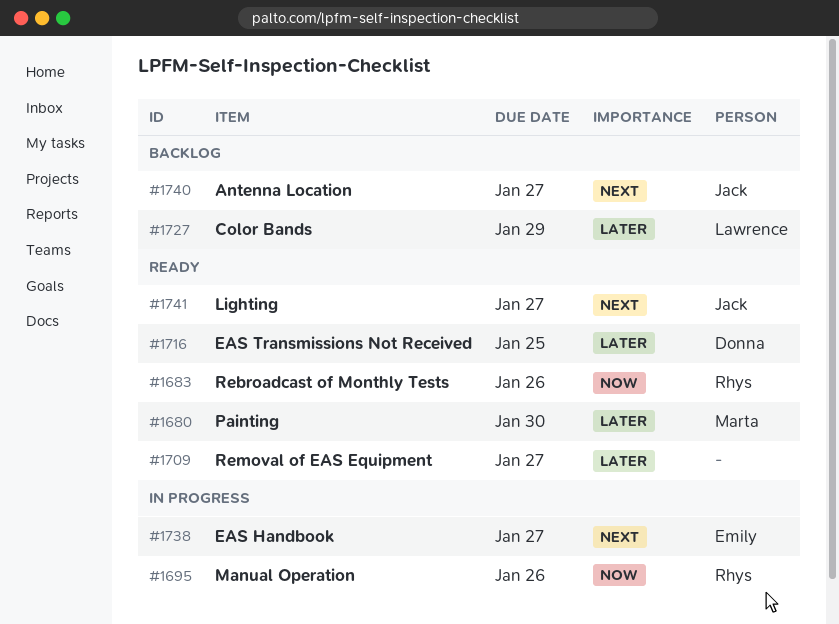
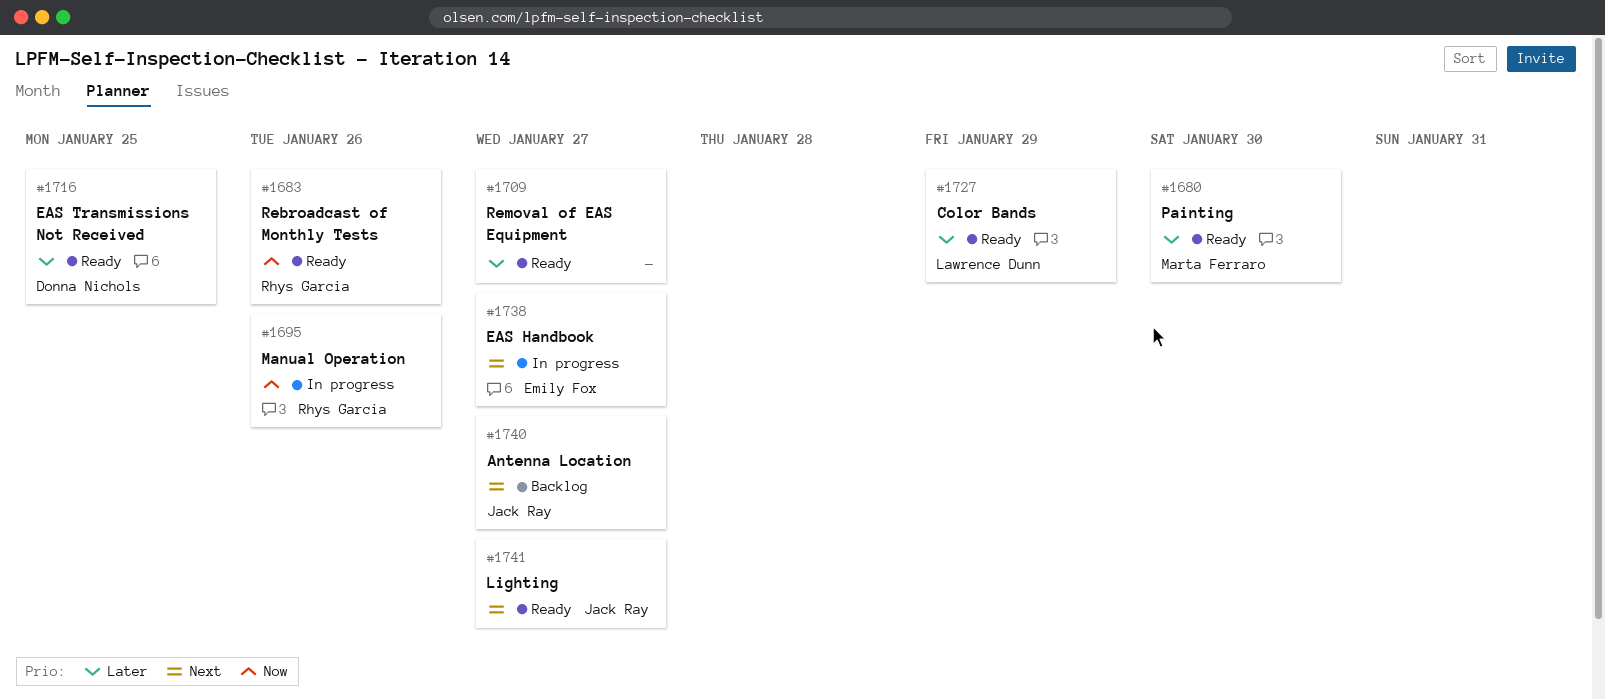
#1727, status: Backlog -> Ready

